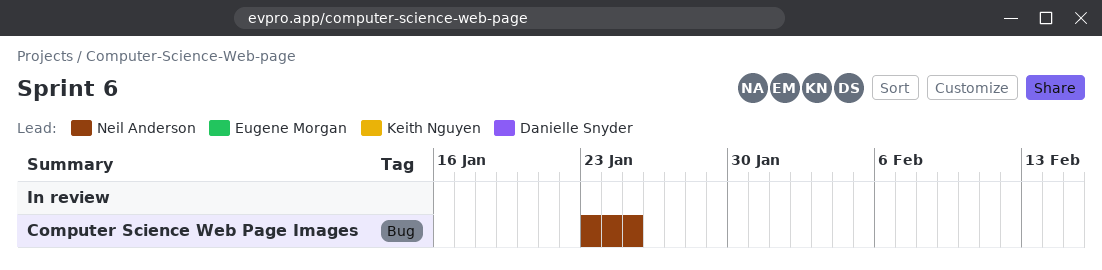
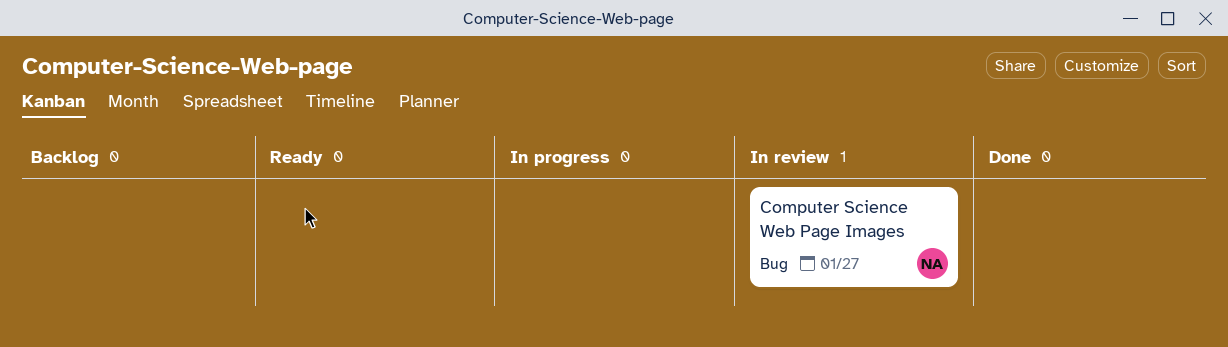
Computer Science Web Page Images, due: Jan 25 -> Jan 27

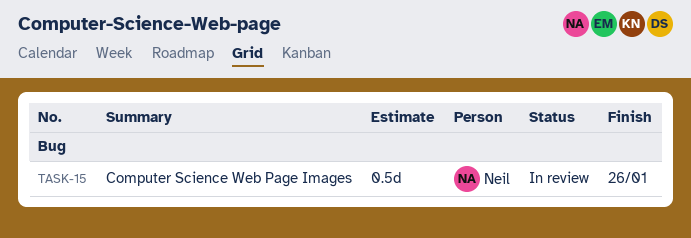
Computer Science Web Page Images, due: Jan 27 -> Jan 26

